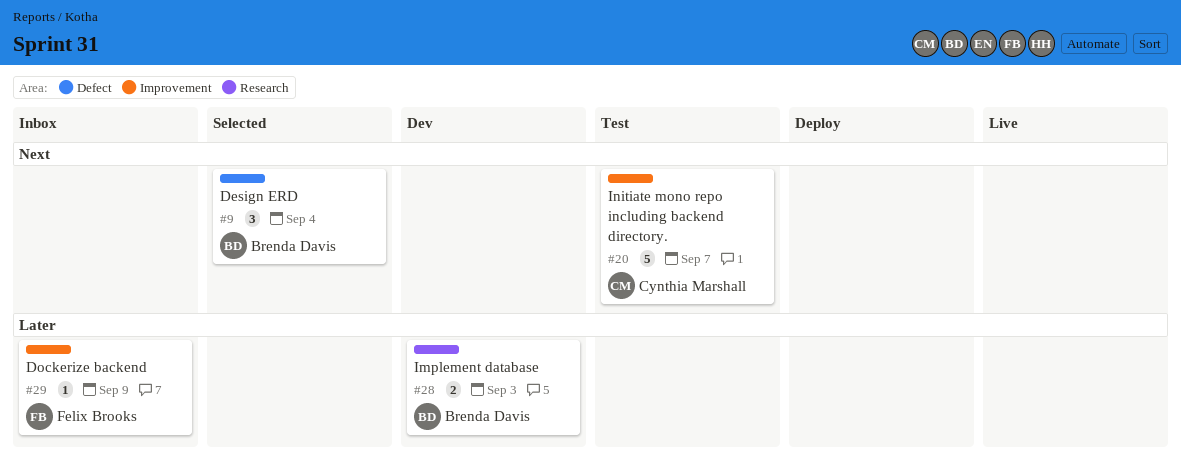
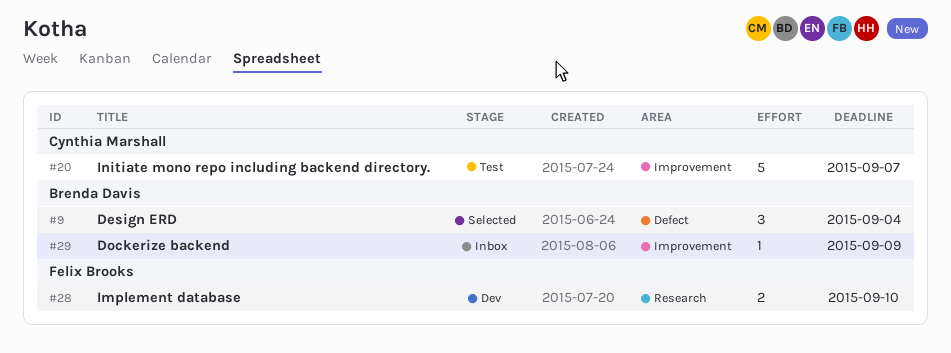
#28, owner: Brenda Davis -> Felix Brooks
#28, due: Sep 3 -> Sep 10
#29, owner: Felix Brooks -> Brenda Davis

